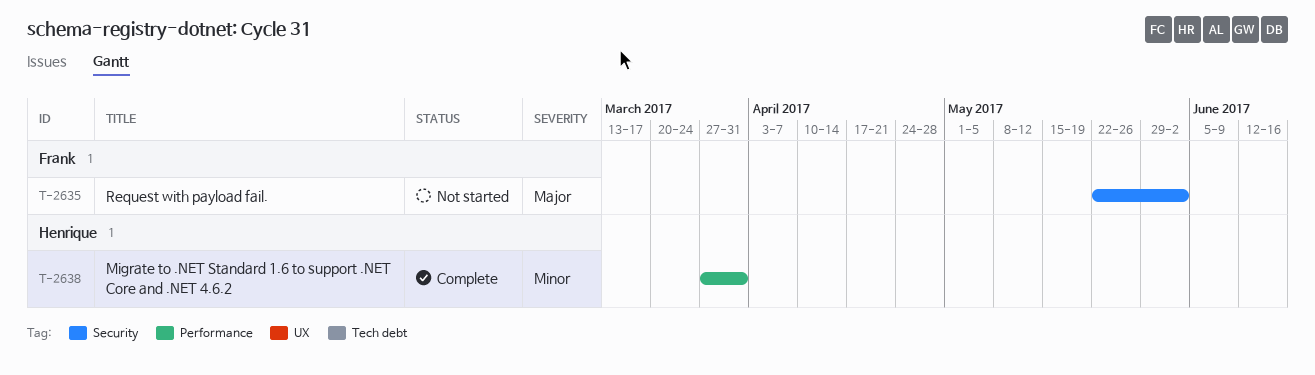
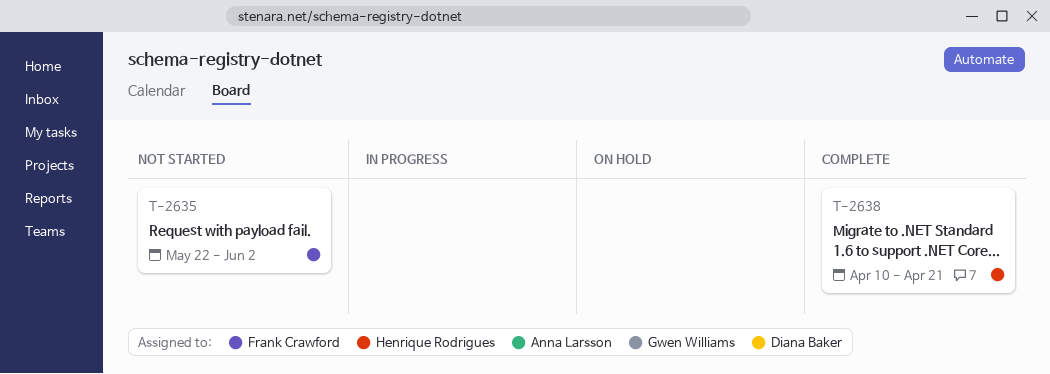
T-2638, start: Mar 27 -> Apr 10
T-2638, due: Mar 31 -> Apr 21

